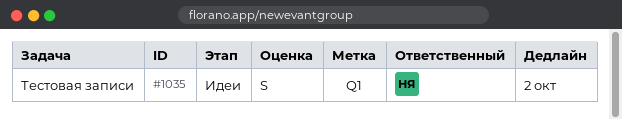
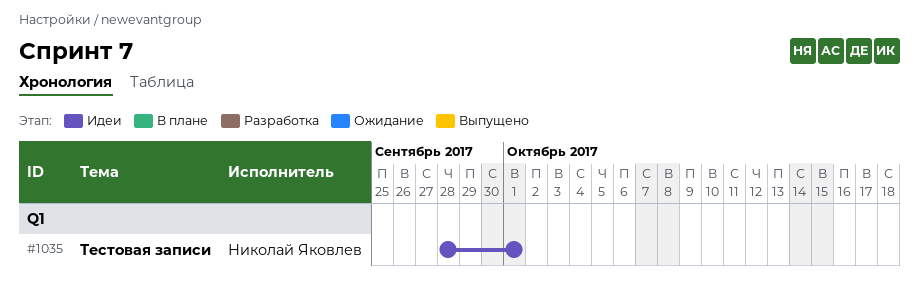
#1035, due: Oct 2 -> Oct 1

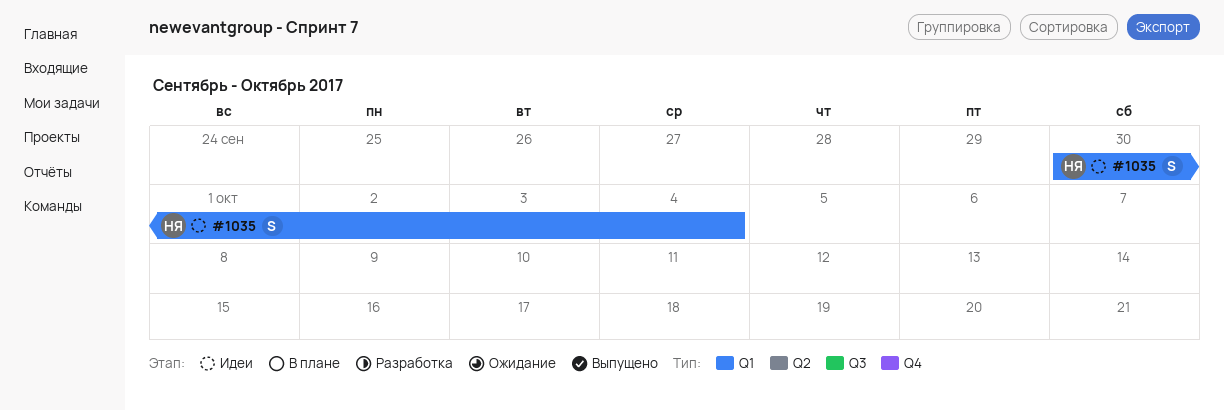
#1035, start: Sep 28 -> Sep 30
#1035, due: Oct 1 -> Oct 4

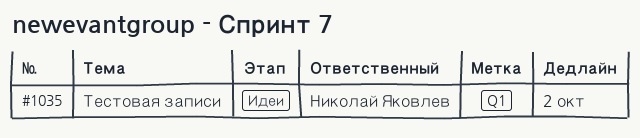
#1035, due: Oct 4 -> Oct 2

